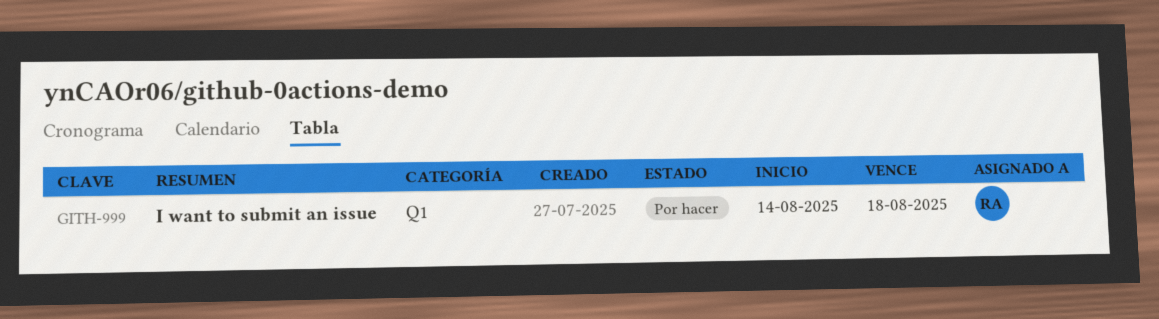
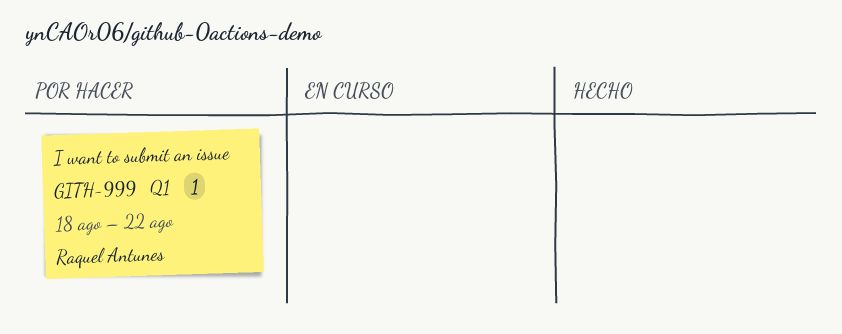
GITH-999, start: Aug 14 -> Aug 18
GITH-999, due: Aug 18 -> Aug 22

